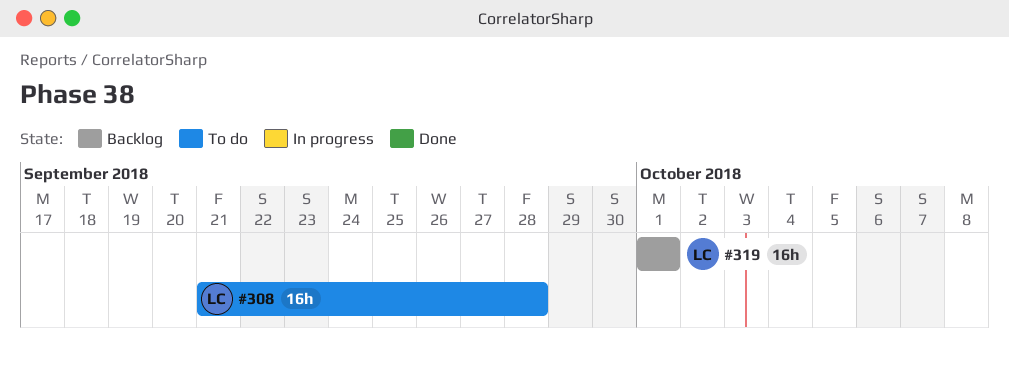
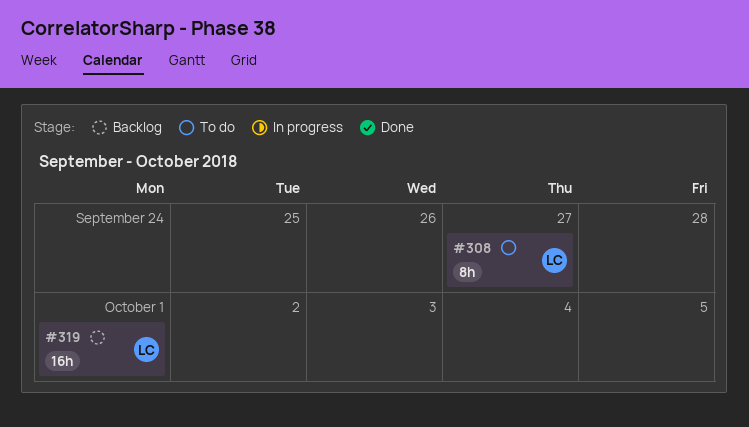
#308, estimate: 16h -> 8h
#308, due: Sep 28 -> Sep 27

